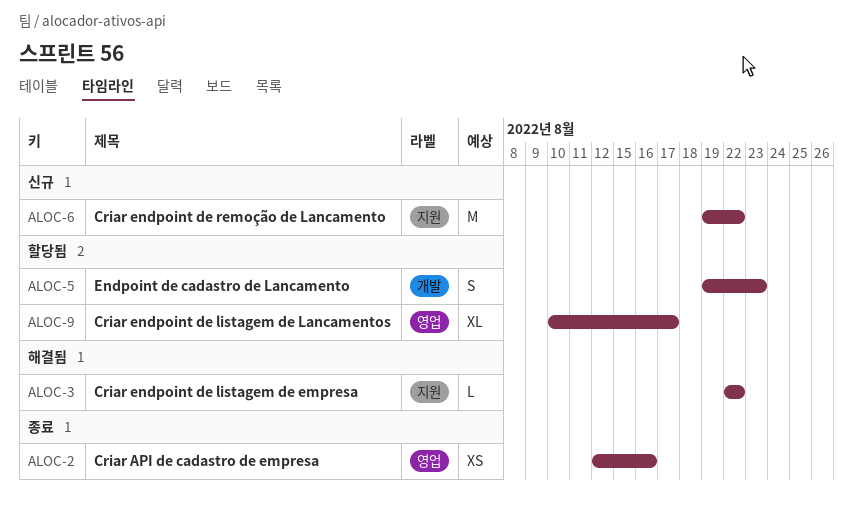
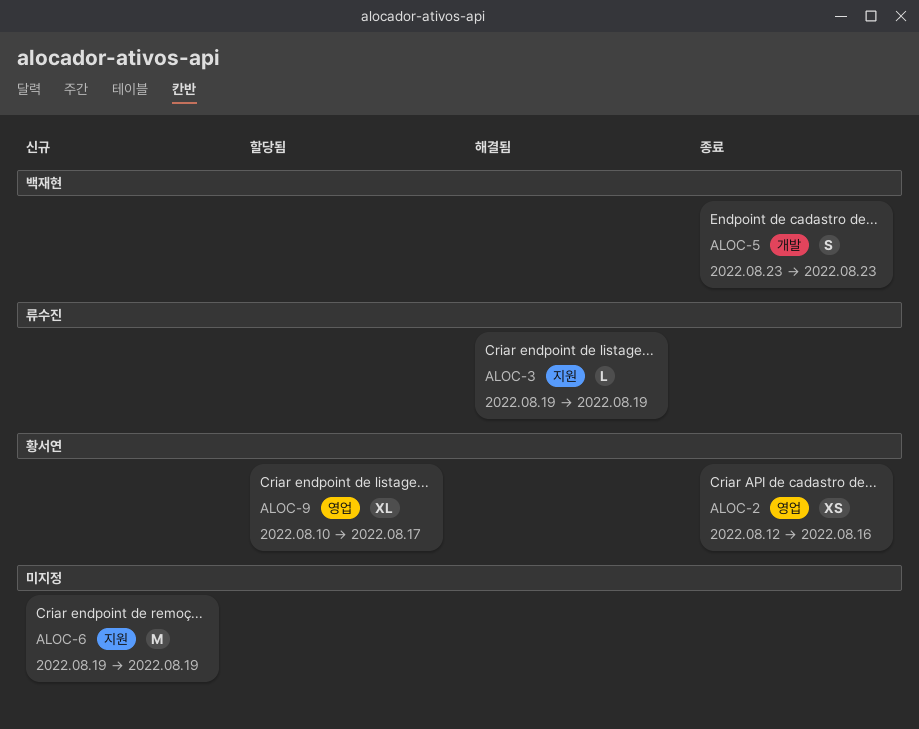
ALOC-3, start: Aug 22 -> Aug 19
ALOC-3, due: Aug 22 -> Aug 19
ALOC-5, status: 할당됨 -> 종료
ALOC-5, start: Aug 19 -> Aug 23
ALOC-6, due: Aug 22 -> Aug 19

